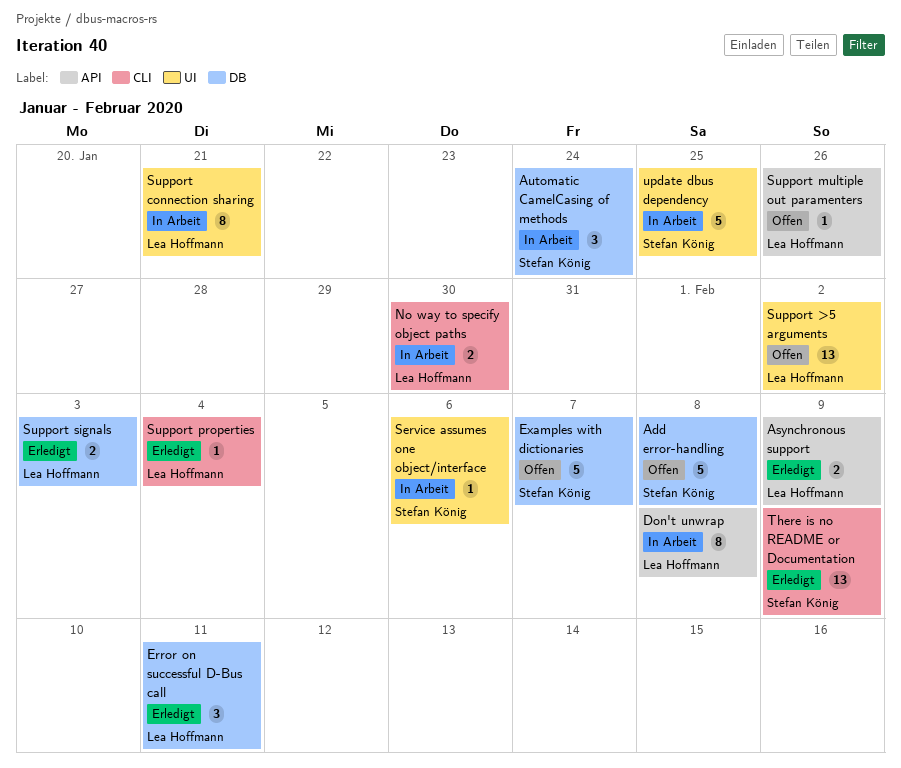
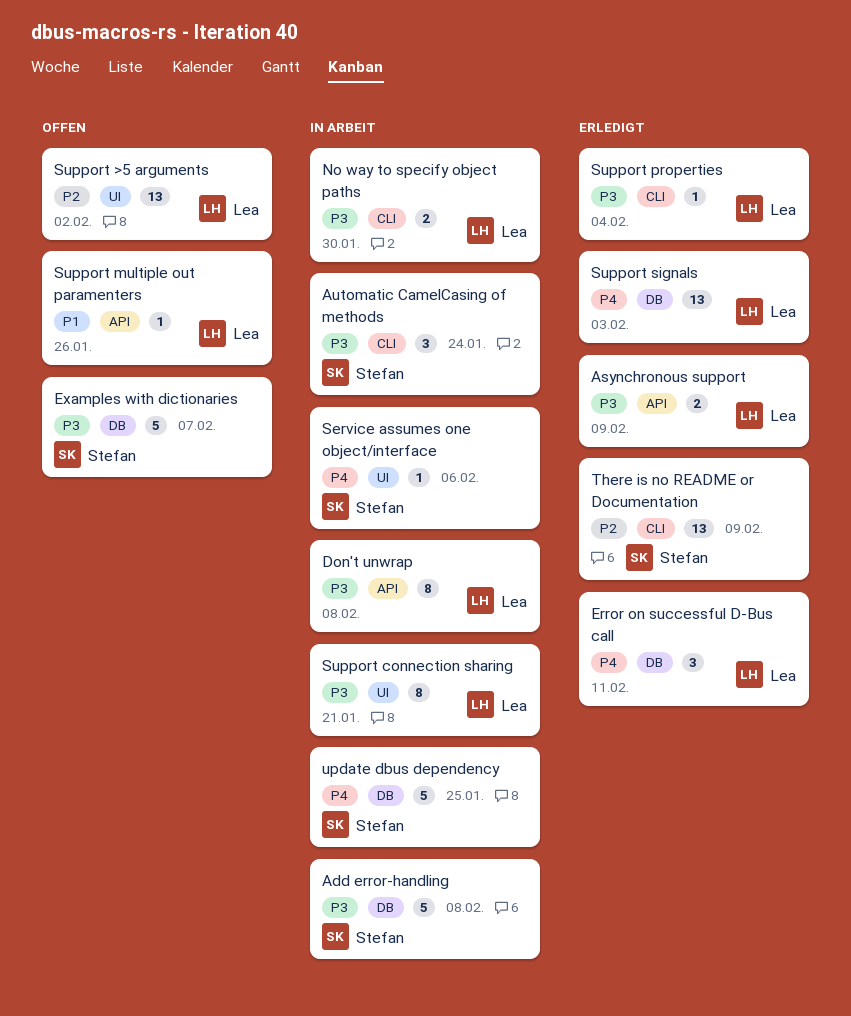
Add error-handling, status: Offen -> In Arbeit
Automatic CamelCasing of methods, label: DB -> CLI
Support signals, estimate: 2 -> 13
update dbus dependency, label: UI -> DB

